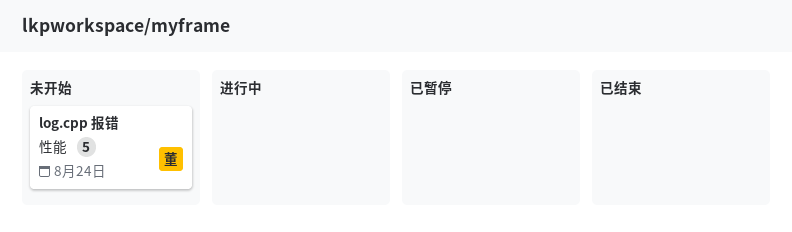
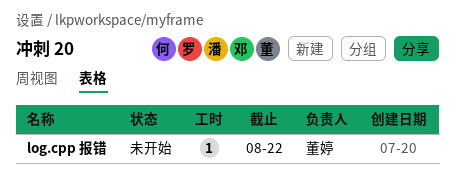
log.cpp 报错, estimate: 5 -> 1
log.cpp 报错, due: Aug 24 -> Aug 22

